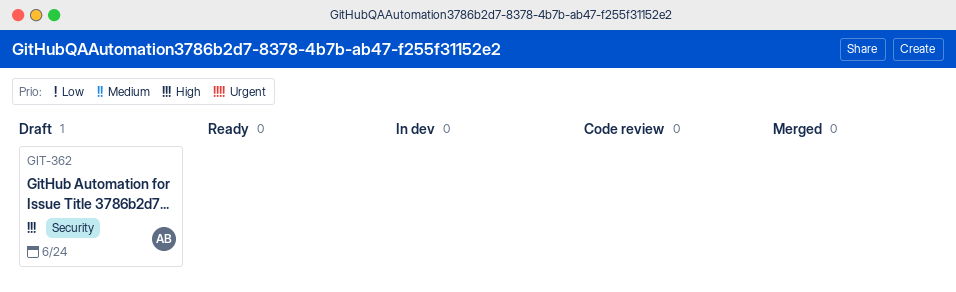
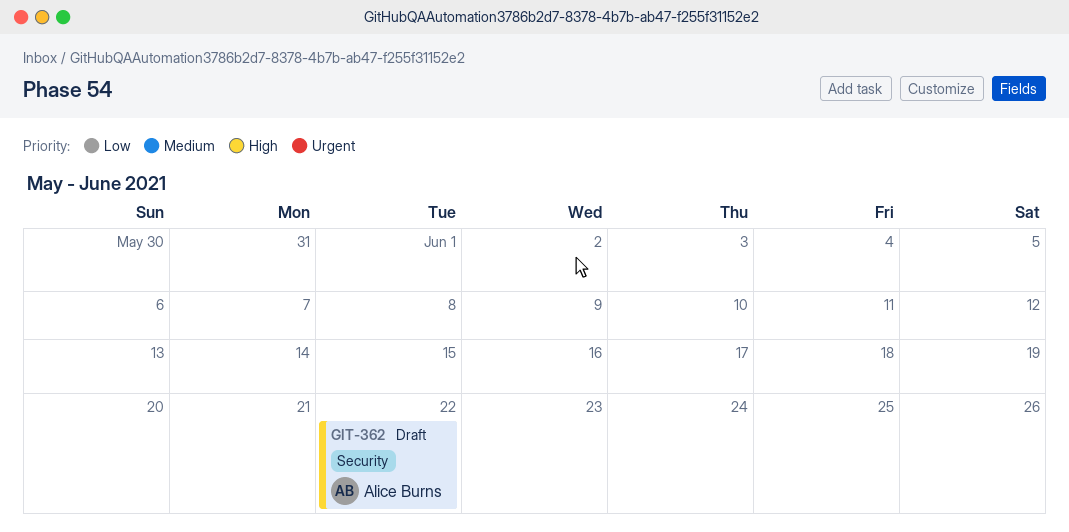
GIT-362, due: Jun 24 -> Jun 22

